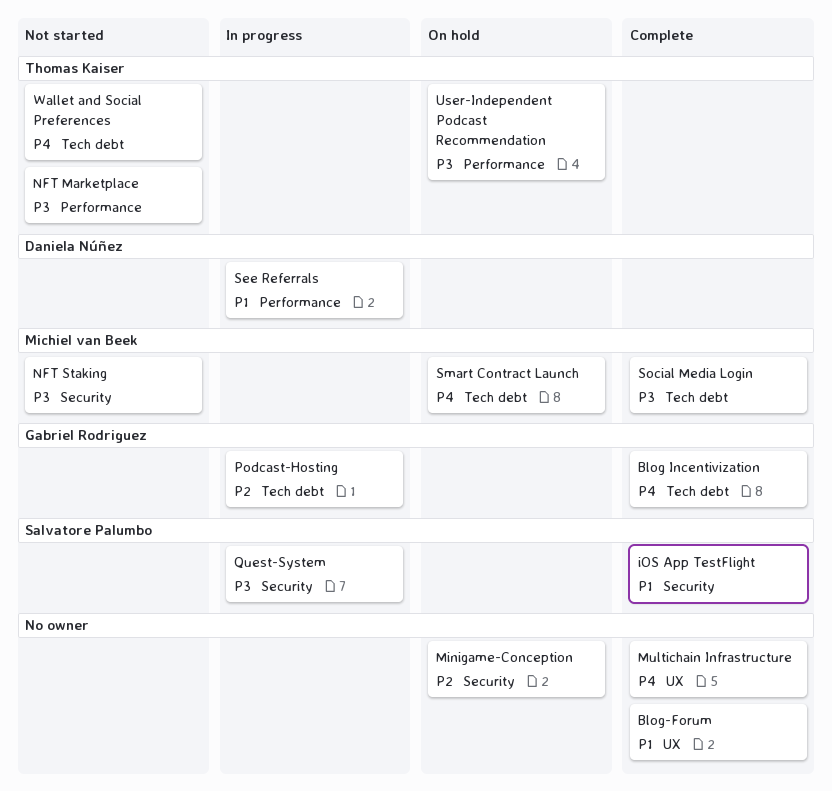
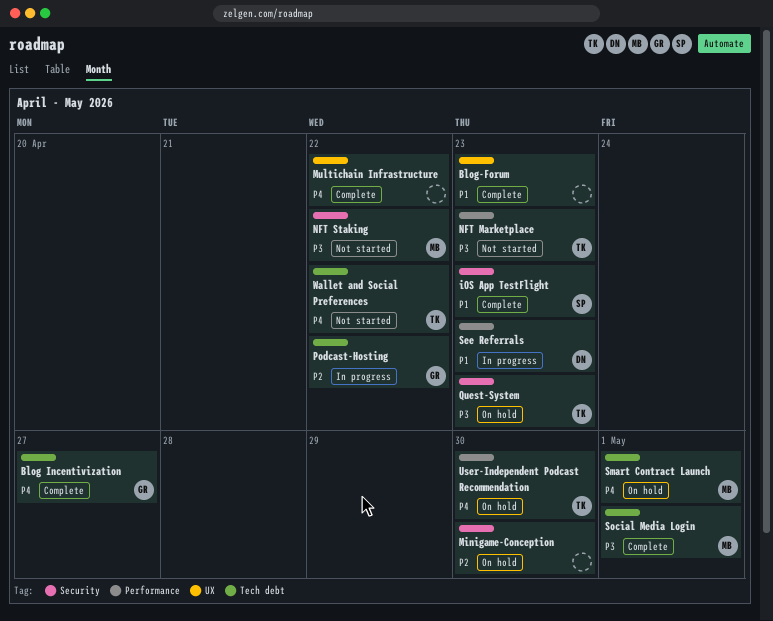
Quest-System, status: In progress -> On hold
Quest-System, owner: Salvatore Palumbo -> Thomas Kaiser
User-Independent Podcast Recommendation, priority: P3 -> P4

